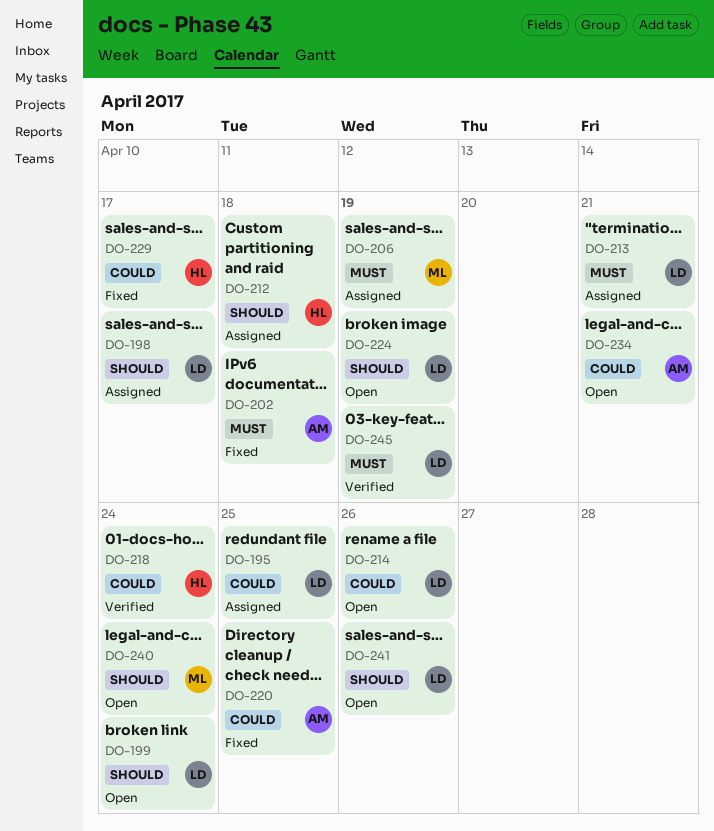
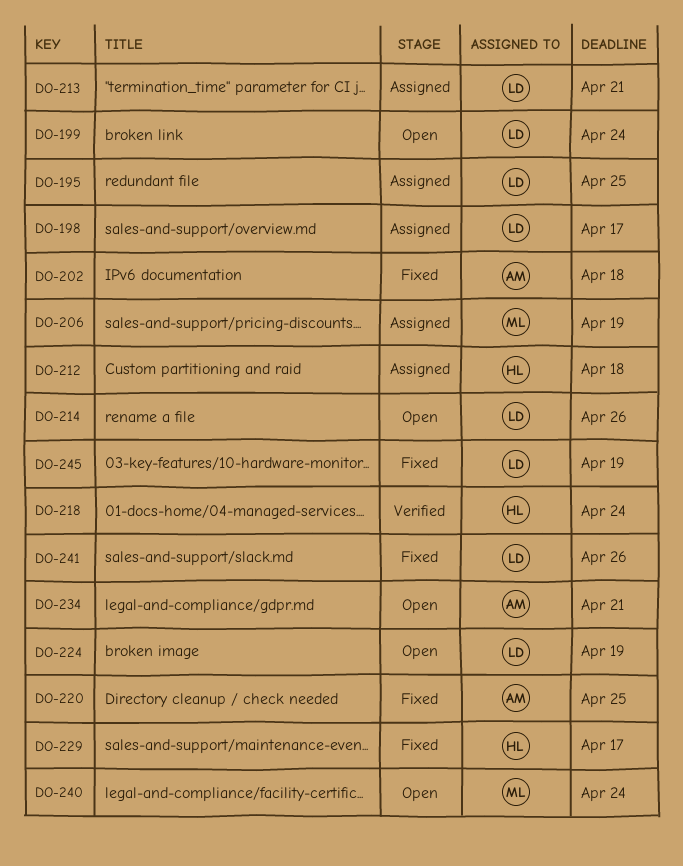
DO-241, status: Open -> Fixed
DO-245, status: Verified -> Fixed

